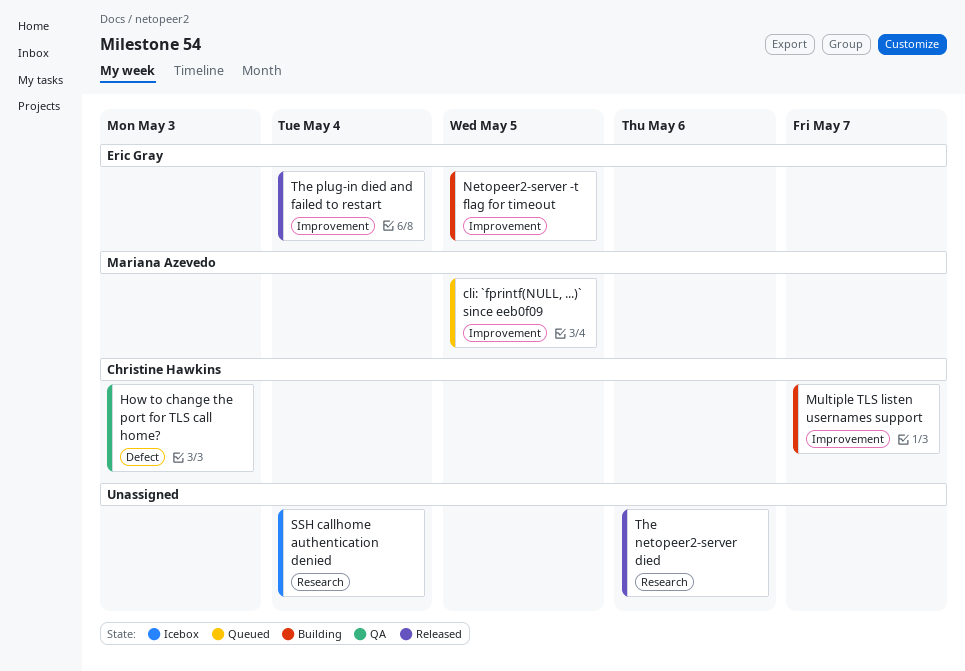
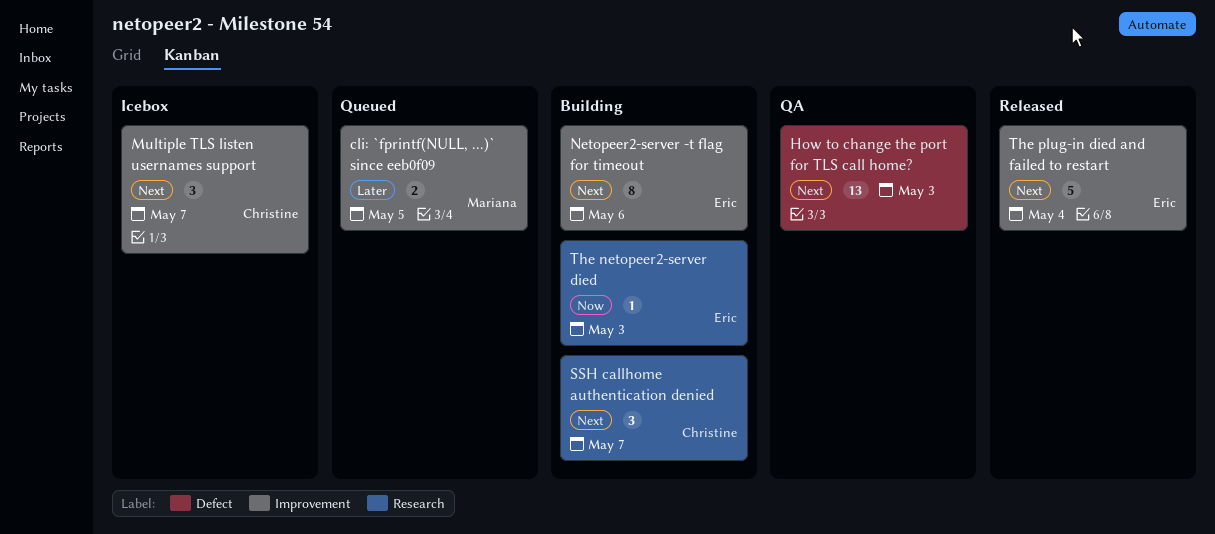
How to change the port for TLS call home?, owner: Christine Hawkins -> none
Multiple TLS listen usernames support, status: Building -> Icebox
Netopeer2-server -t flag for timeout, due: May 5 -> May 6
SSH callhome authentication denied, status: Icebox -> Building
SSH callhome authentication denied, owner: none -> Christine Hawkins
SSH callhome authentication denied, due: May 4 -> May 7
The netopeer2-server died, status: Released -> Building
The netopeer2-server died, owner: none -> Eric Gray
The netopeer2-server died, due: May 6 -> May 3

